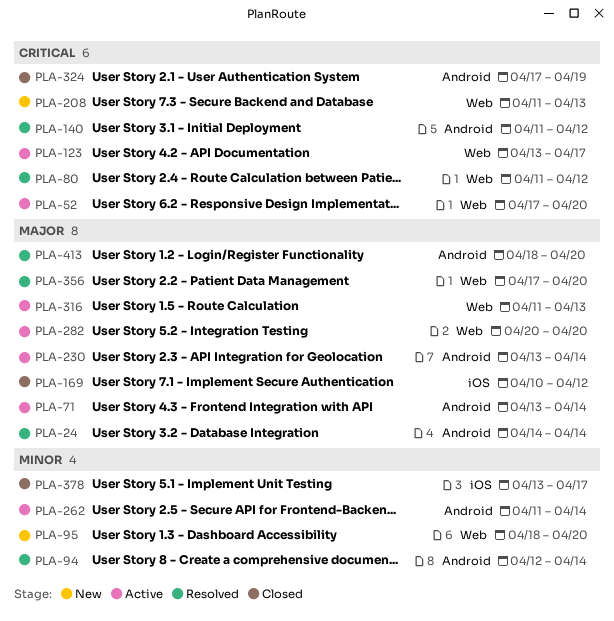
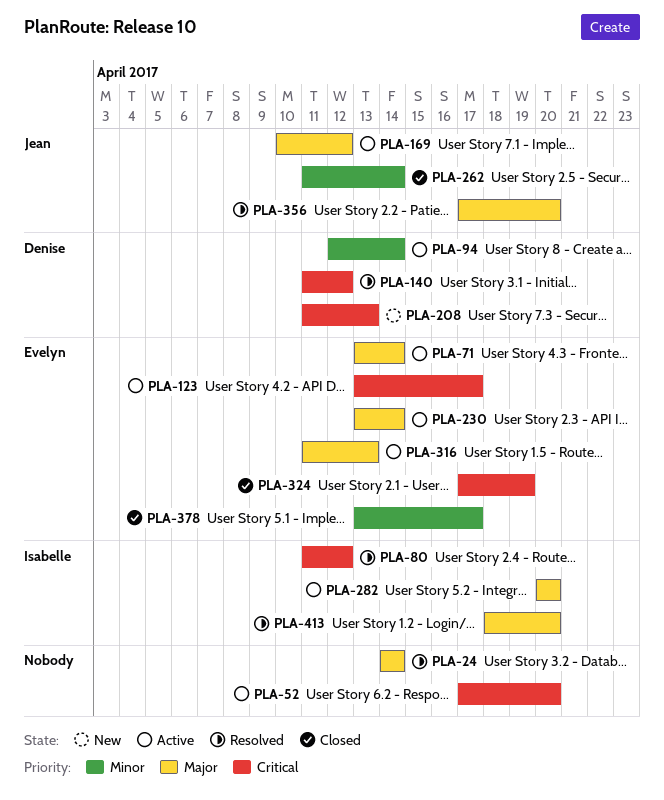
PLA-94, status: Resolved -> Active
PLA-95: present -> none
PLA-169, status: Closed -> Active
PLA-262, status: Active -> Closed

